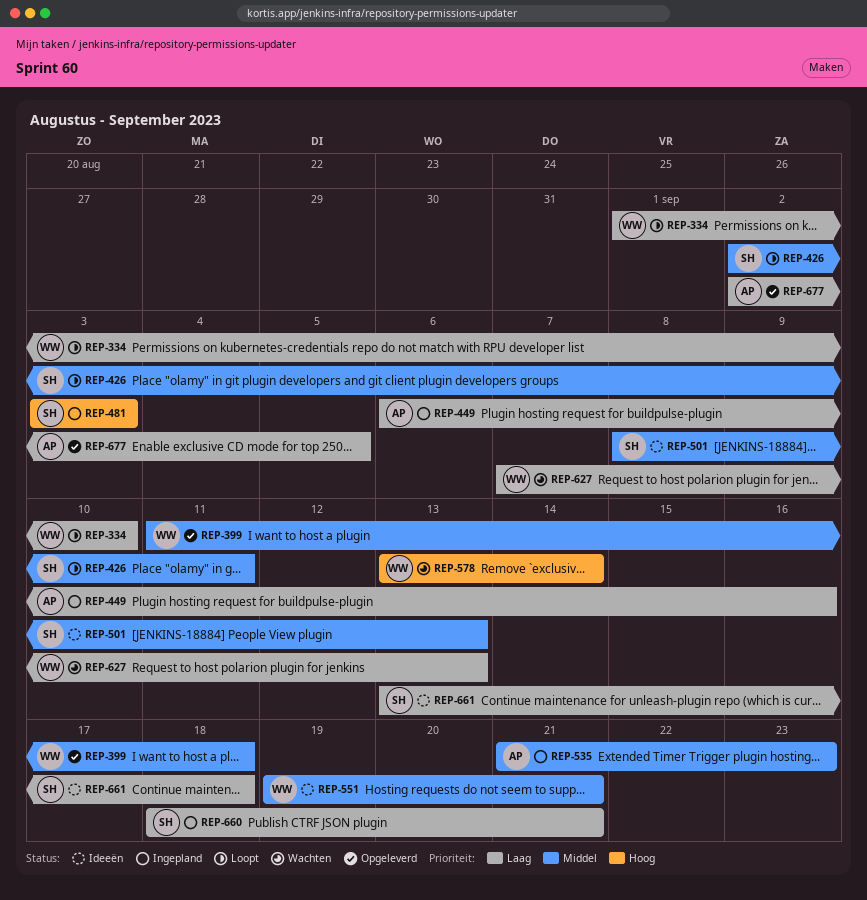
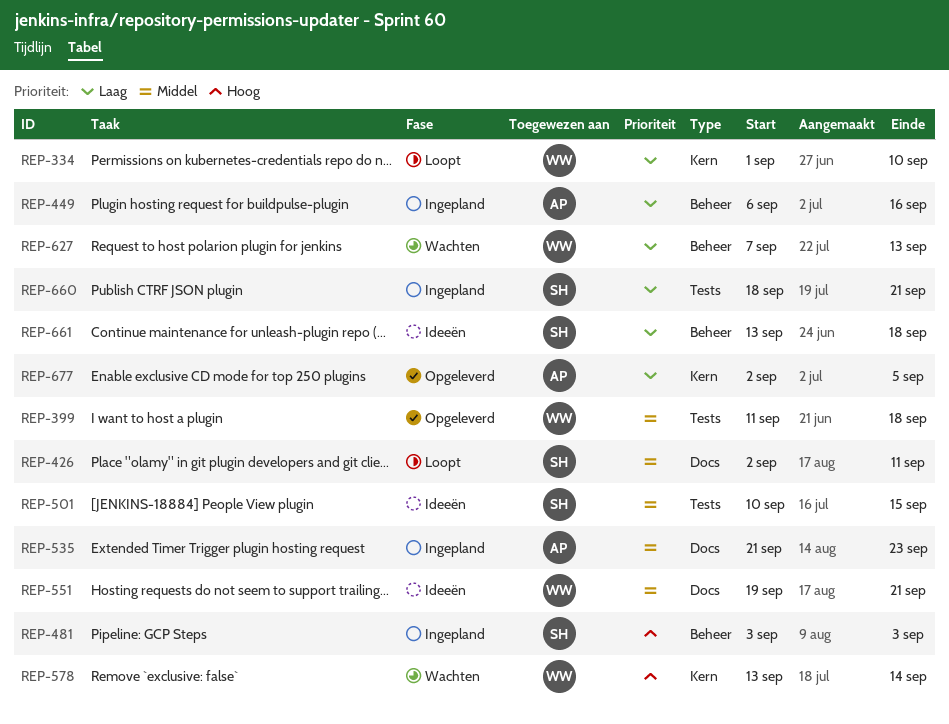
REP-501, start: Sep 8 -> Sep 10
REP-501, due: Sep 13 -> Sep 15

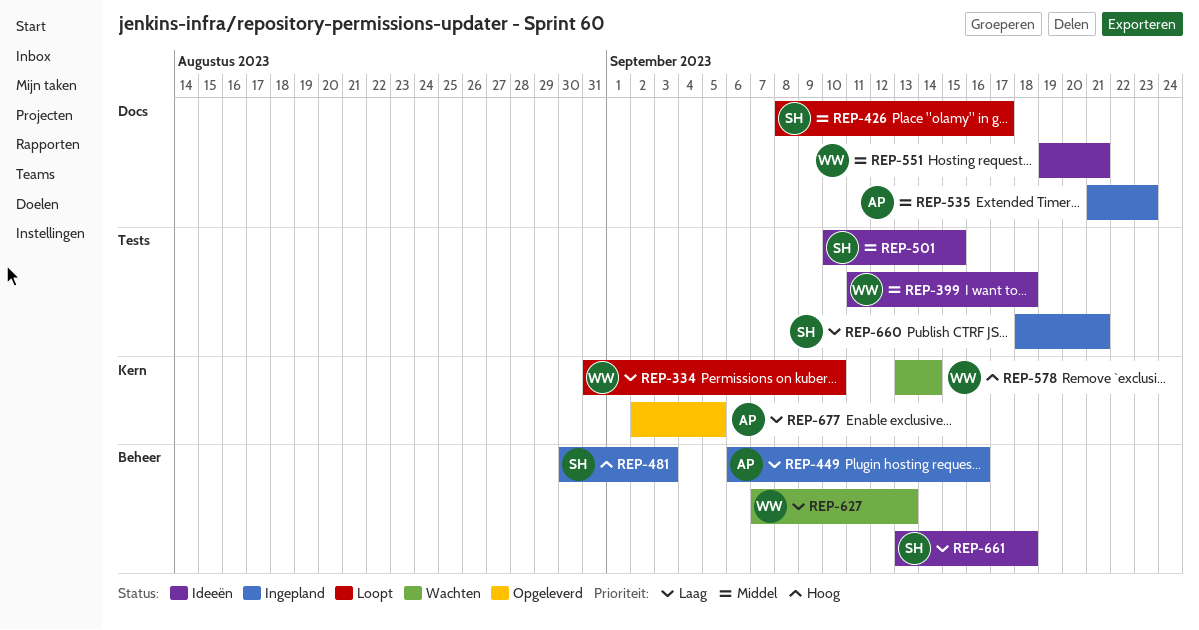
REP-334, start: Sep 1 -> Aug 31
REP-399, status: Opgeleverd -> Ideeën
REP-426, start: Sep 2 -> Sep 8
REP-426, due: Sep 11 -> Sep 17
REP-481, start: Sep 3 -> Aug 30

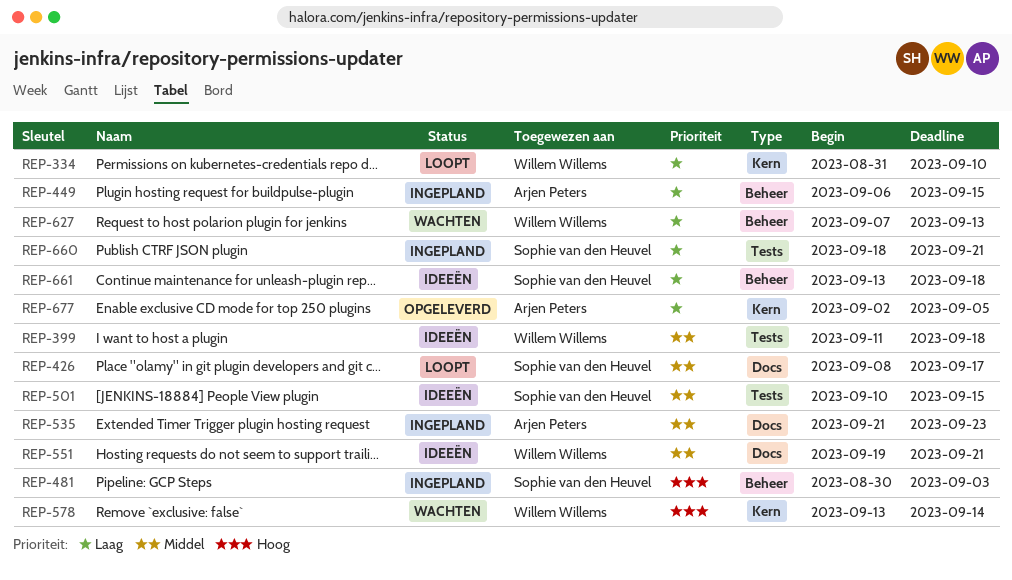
REP-449, due: Sep 16 -> Sep 15

